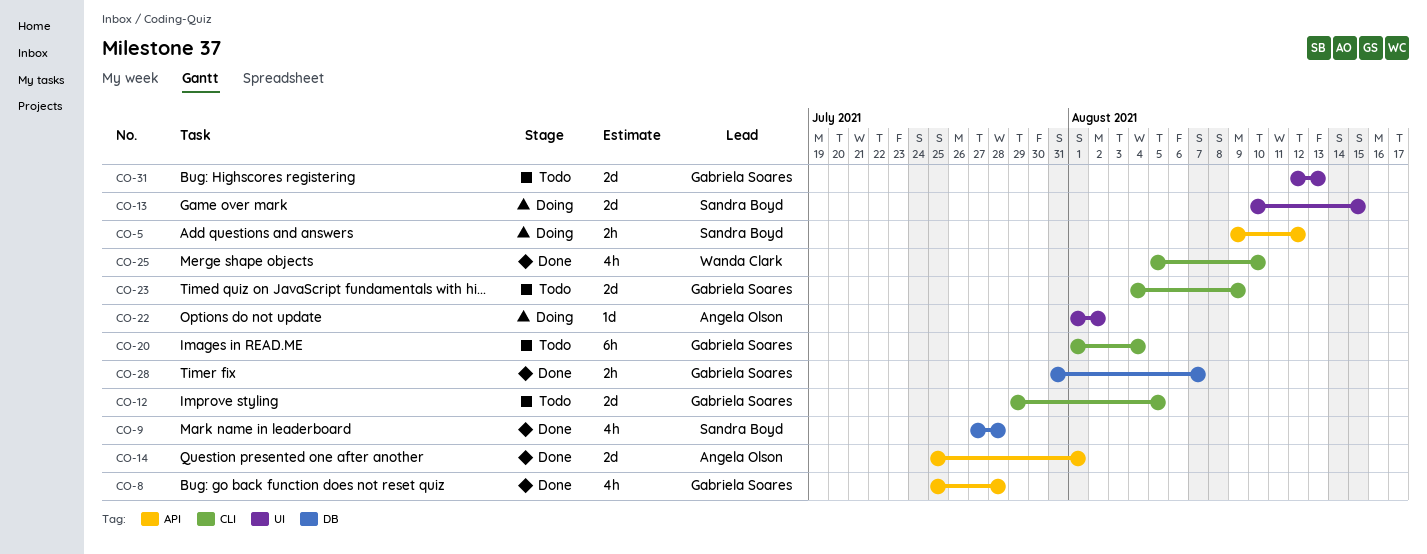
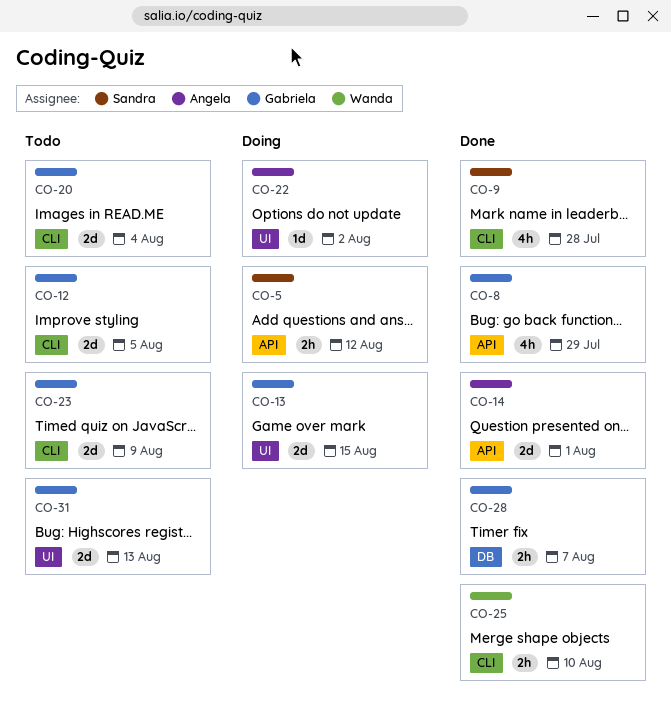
CO-8, due: Jul 28 -> Jul 29
CO-9, label: DB -> CLI
CO-13, owner: Sandra Boyd -> Gabriela Soares
CO-20, estimate: 6h -> 2d
CO-25, estimate: 4h -> 2h

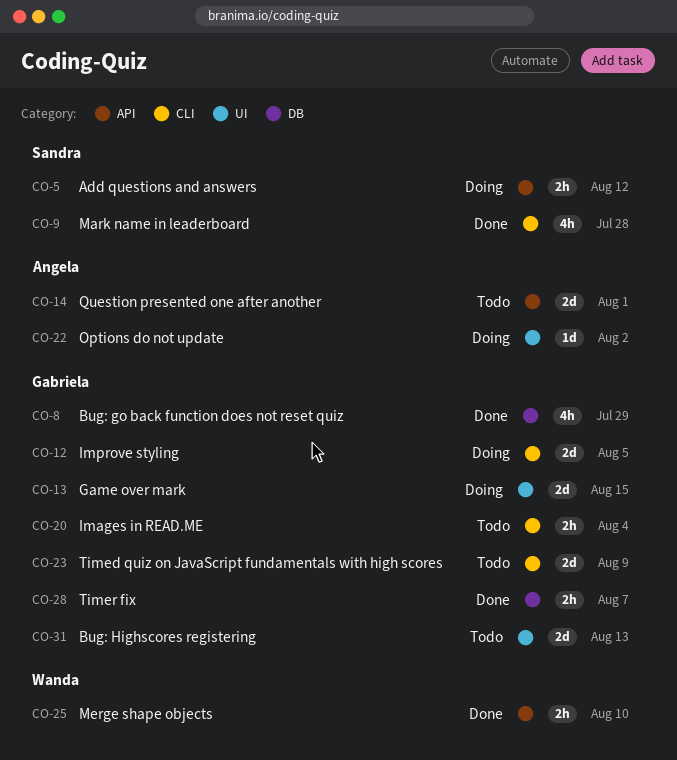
CO-8, label: API -> DB
CO-12, status: Todo -> Doing
CO-14, status: Done -> Todo
CO-20, estimate: 2d -> 2h
CO-25, label: CLI -> API

